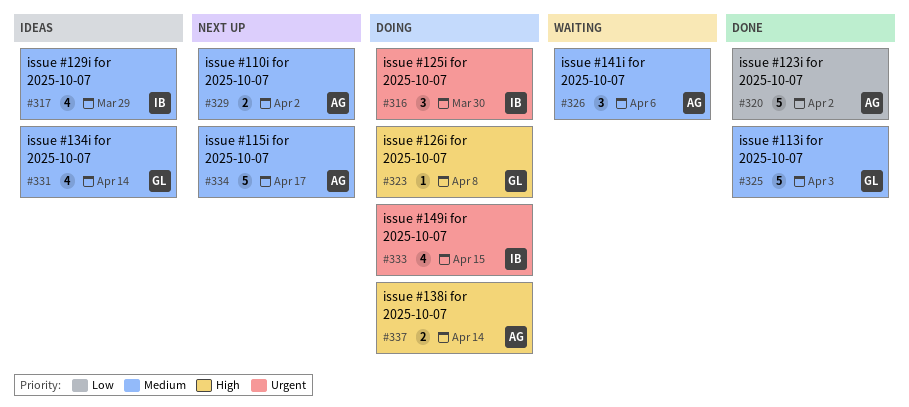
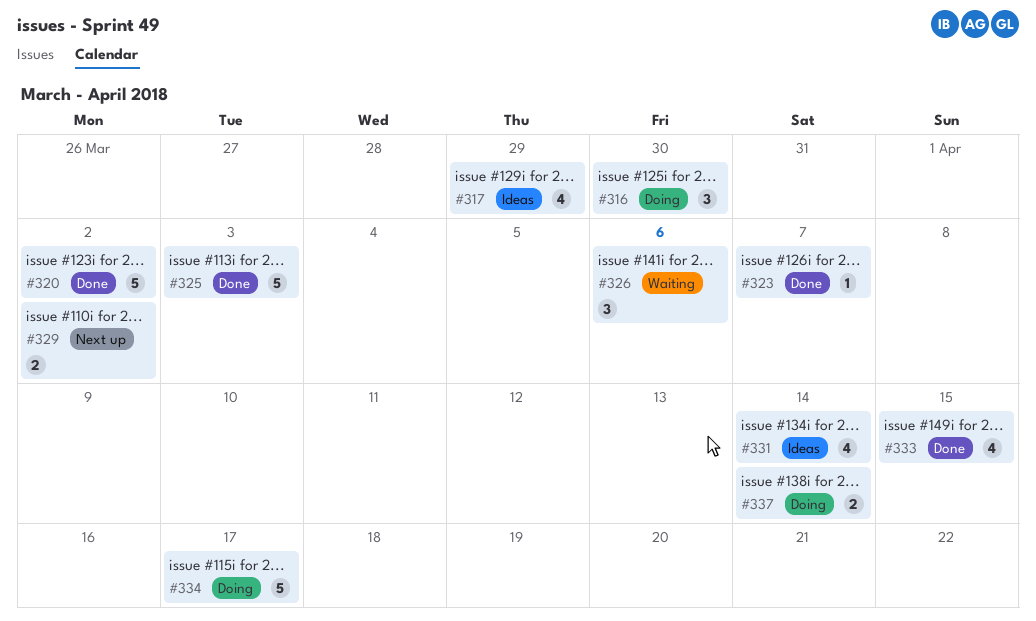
#323, status: Doing -> Done
#323, due: Apr 8 -> Apr 7
#333, status: Doing -> Done
#334, status: Next up -> Doing

